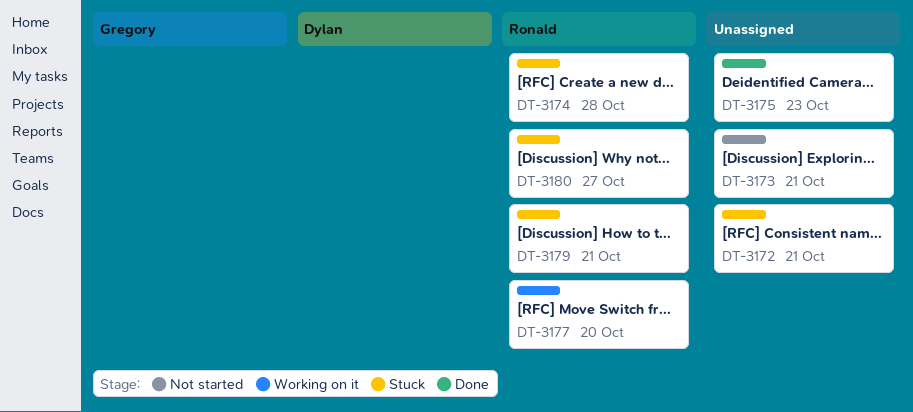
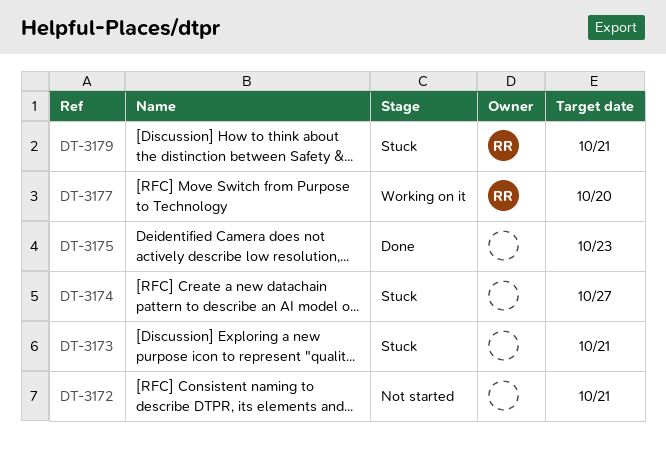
DT-3172, status: Stuck -> Not started
DT-3173, status: Not started -> Stuck
DT-3174, owner: Ronald -> none
DT-3174, due: Oct 28 -> Oct 27
DT-3180: present -> none

